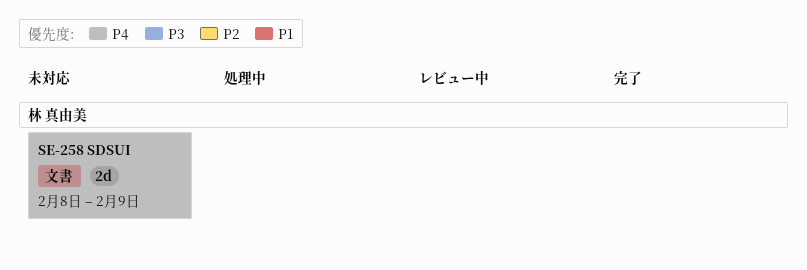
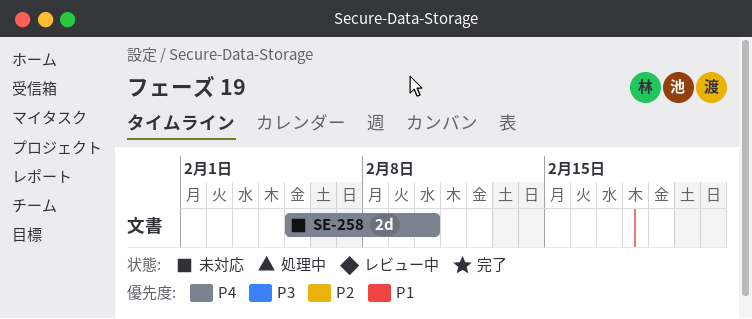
SE-258, start: Feb 8 -> Feb 5
SE-258, due: Feb 9 -> Feb 10

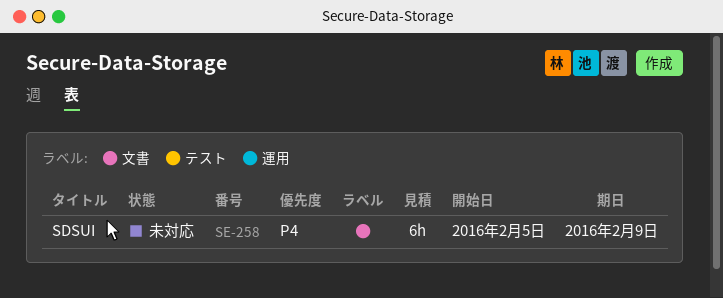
SE-258, estimate: 2d -> 6h
SE-258, due: Feb 10 -> Feb 9

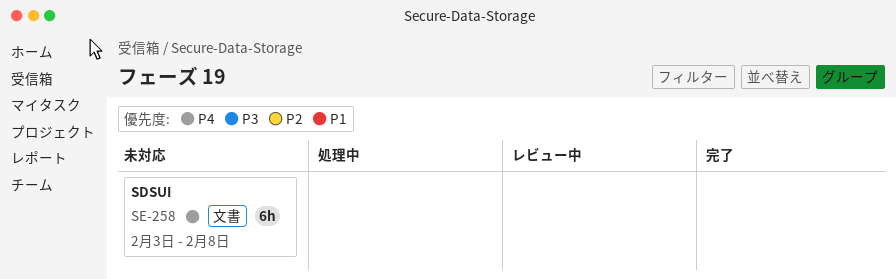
SE-258, start: Feb 5 -> Feb 3
SE-258, due: Feb 9 -> Feb 8

